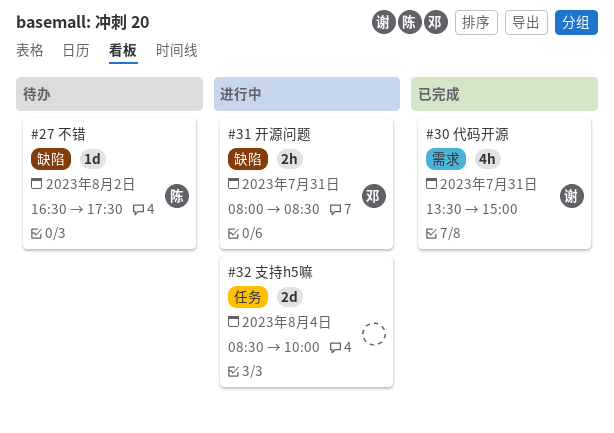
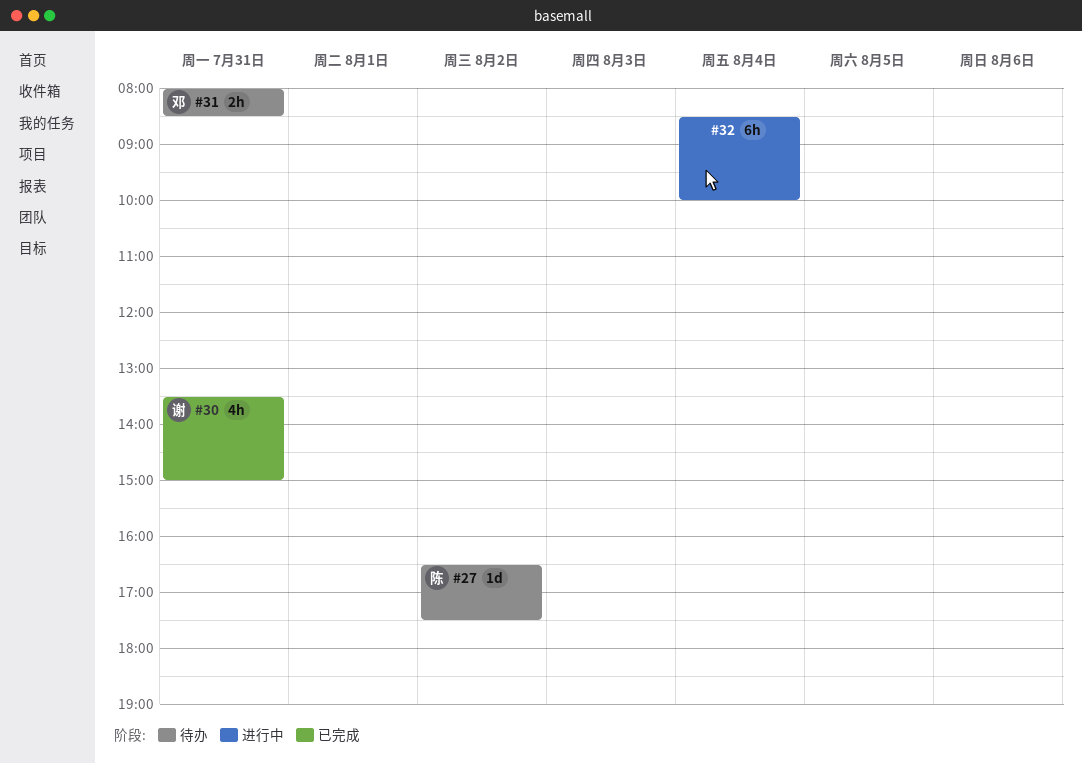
#31, status: 进行中 -> 待办
#32, estimate: 2d -> 6h

